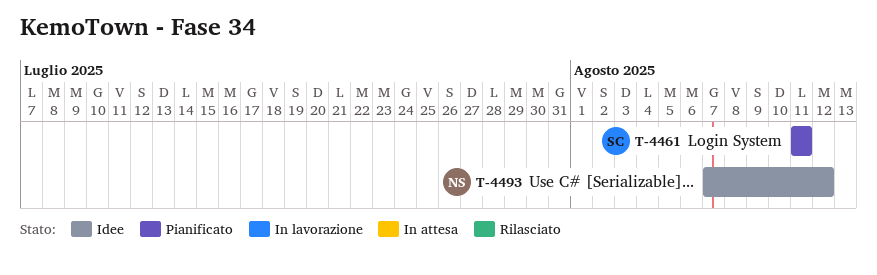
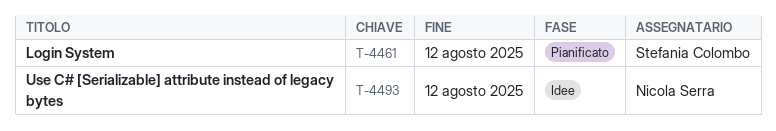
T-4461, due: Aug 11 -> Aug 12

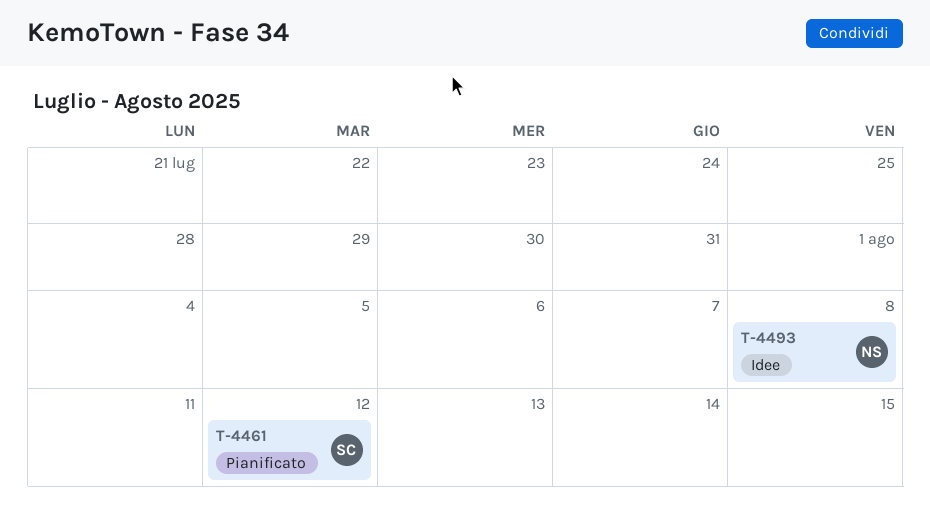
T-4493, due: Aug 12 -> Aug 8

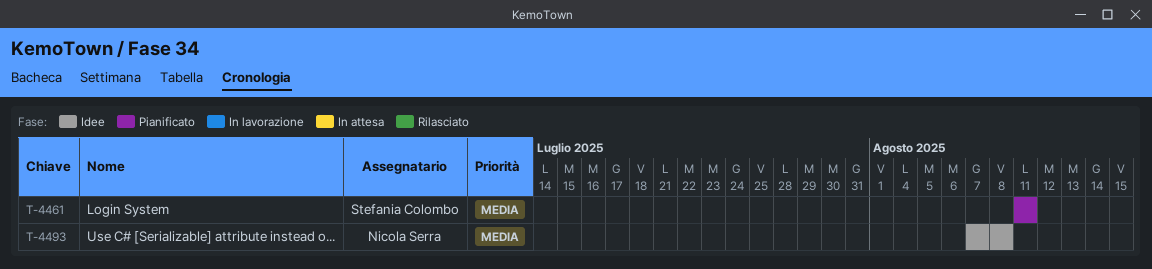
T-4461, due: Aug 12 -> Aug 11

